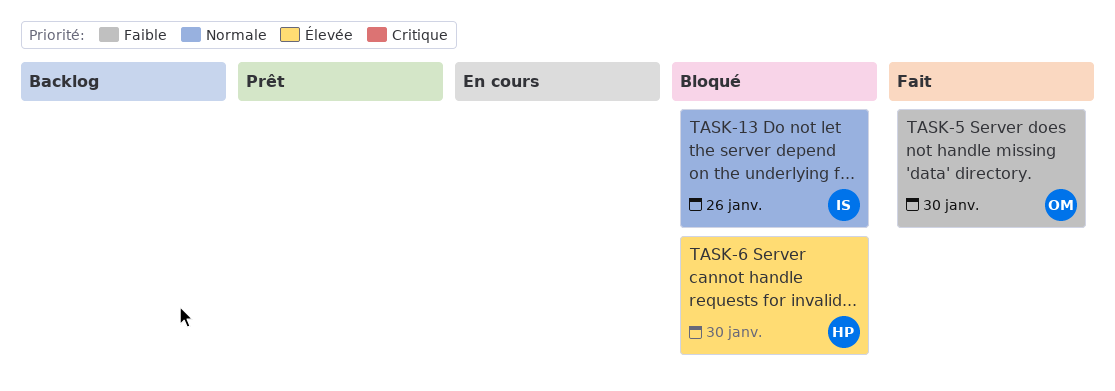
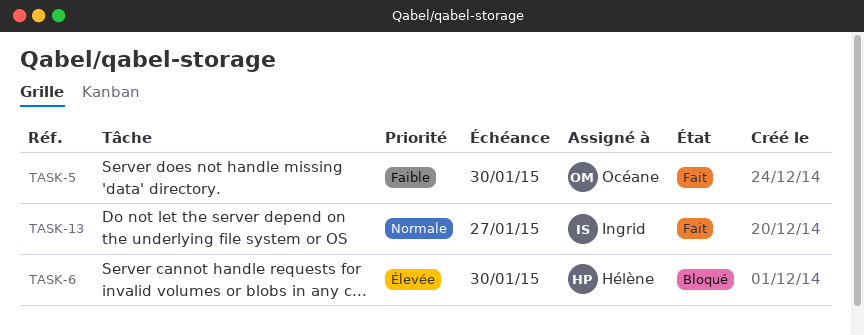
TASK-13, status: Bloqué -> Fait
TASK-13, due: Jan 26 -> Jan 27

